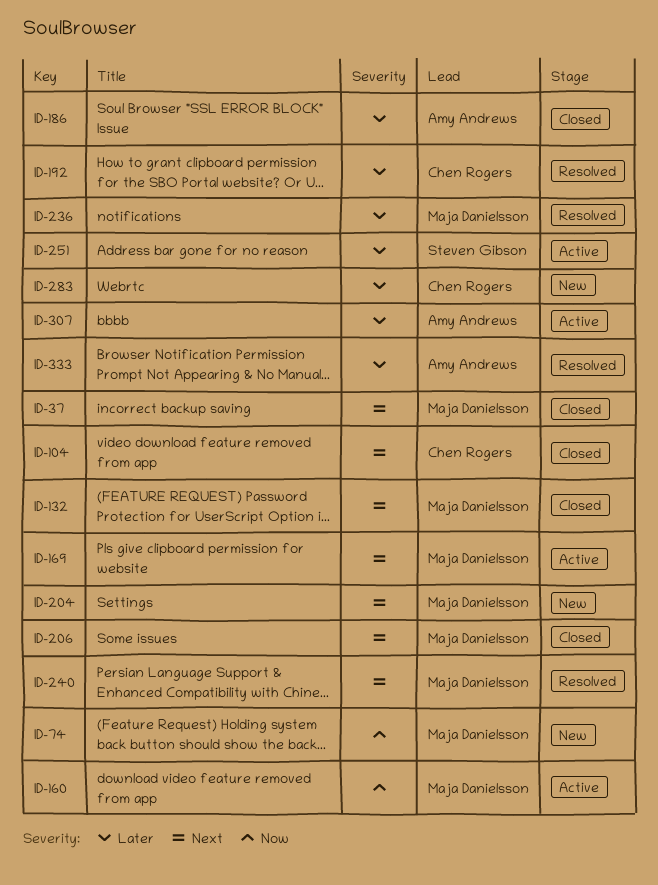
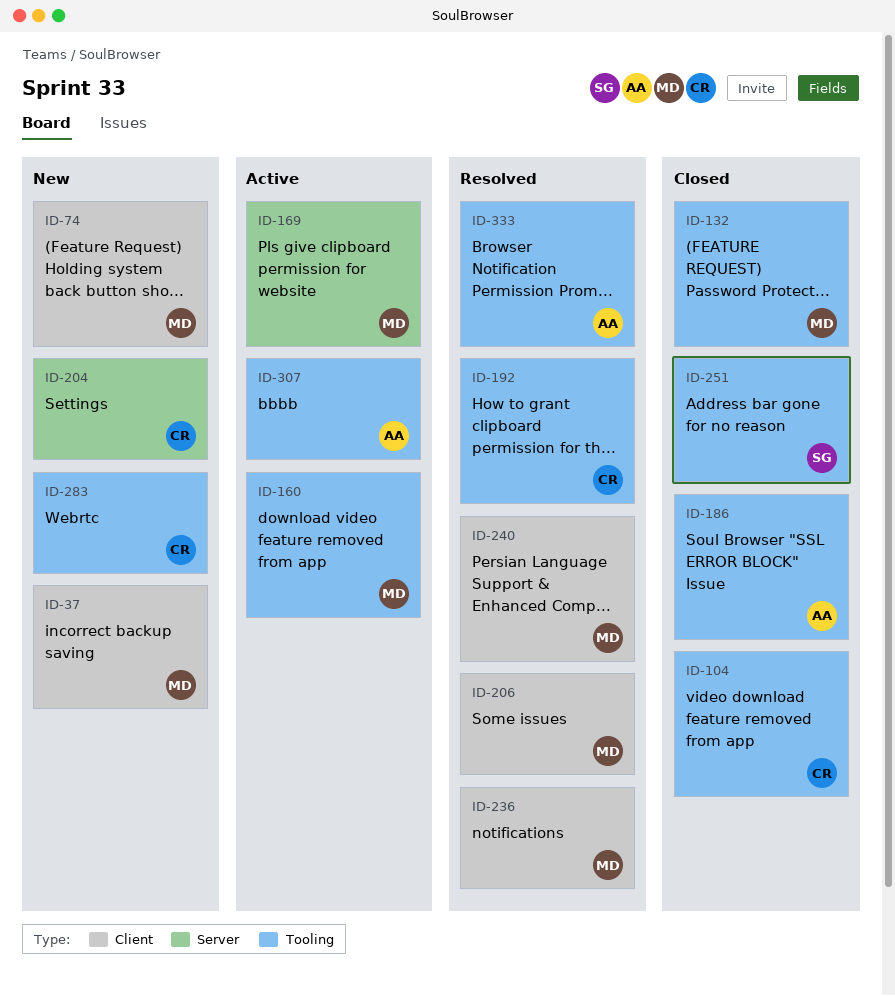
ID-37, status: Closed -> New
ID-204, owner: Maja Danielsson -> Chen Rogers
ID-206, status: Closed -> Resolved
ID-251, status: Active -> Closed

